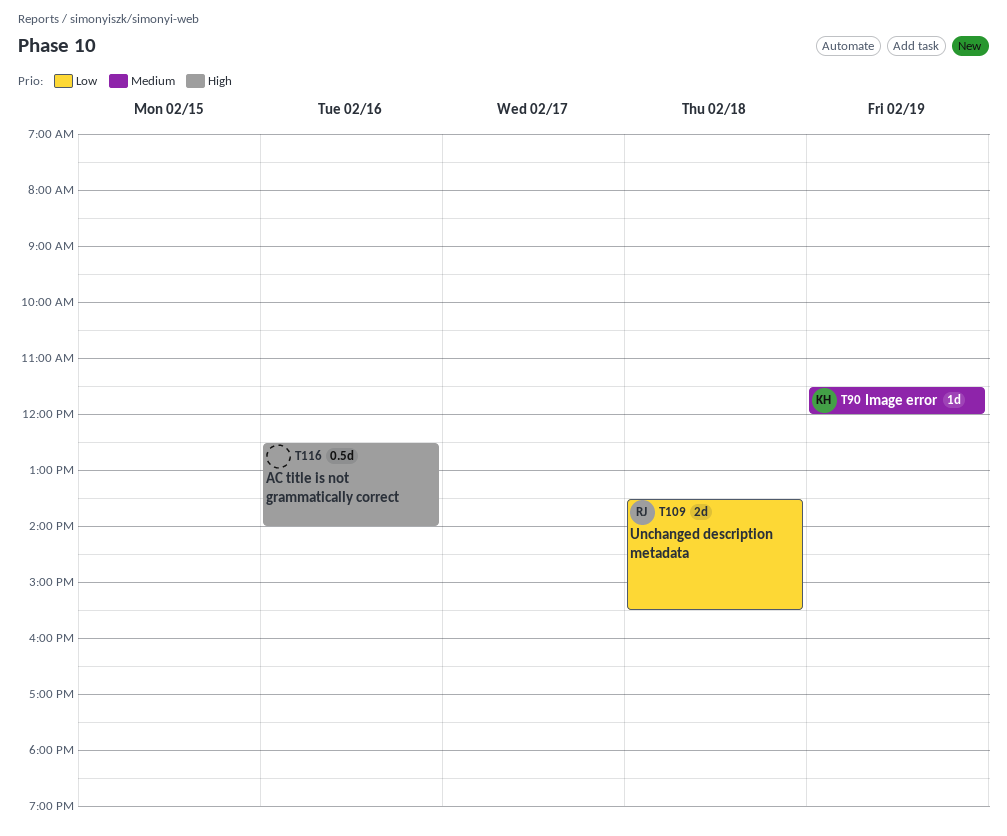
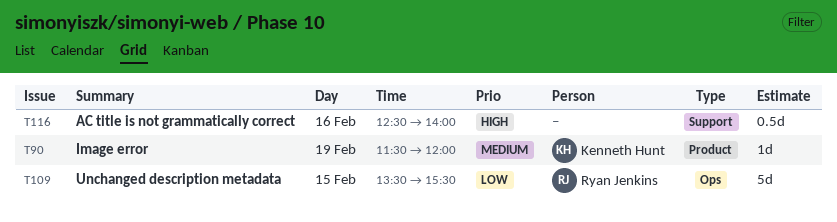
T109, estimate: 2d -> 5d
T109, day: Feb 18 -> Feb 15

